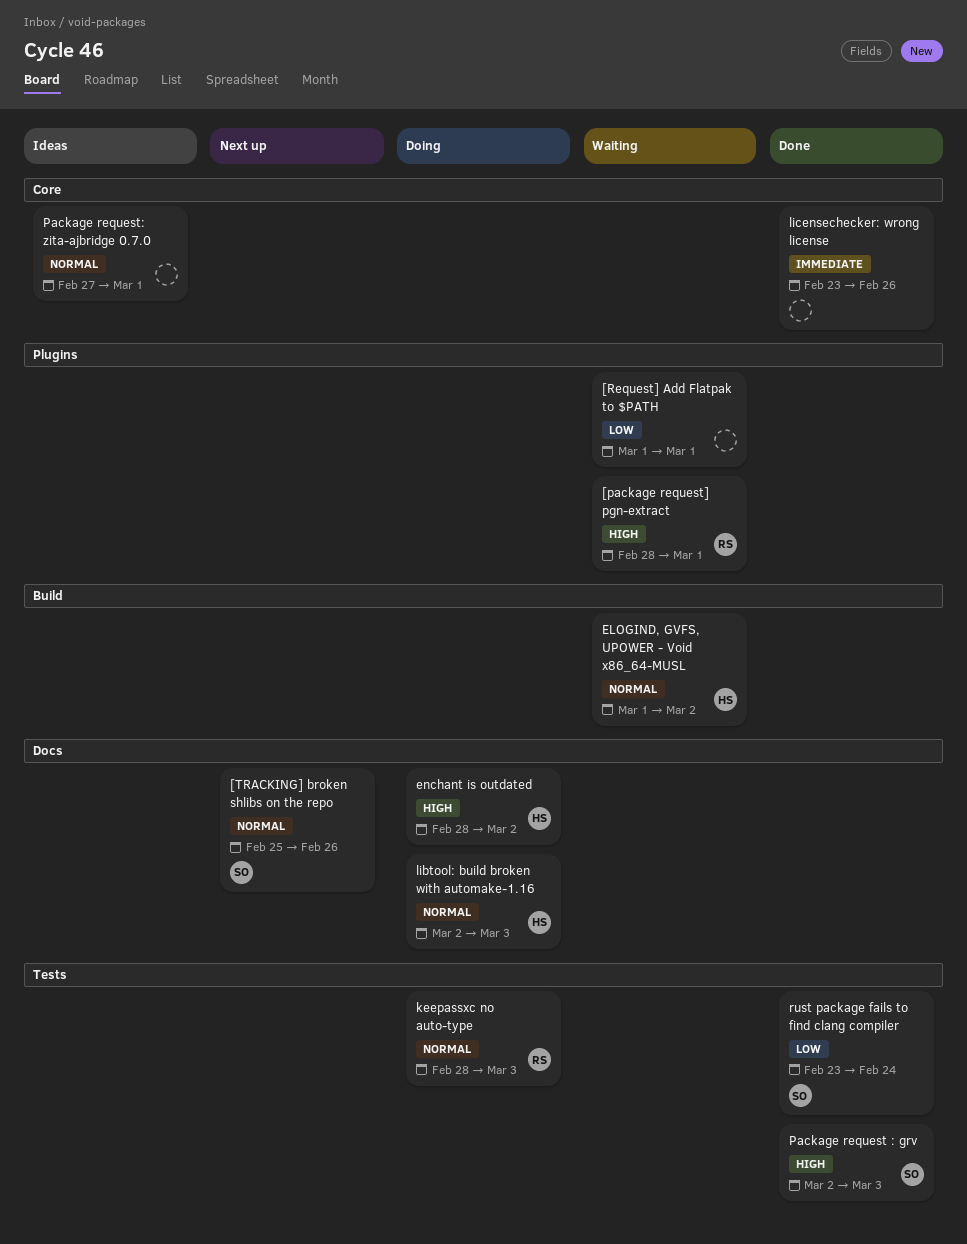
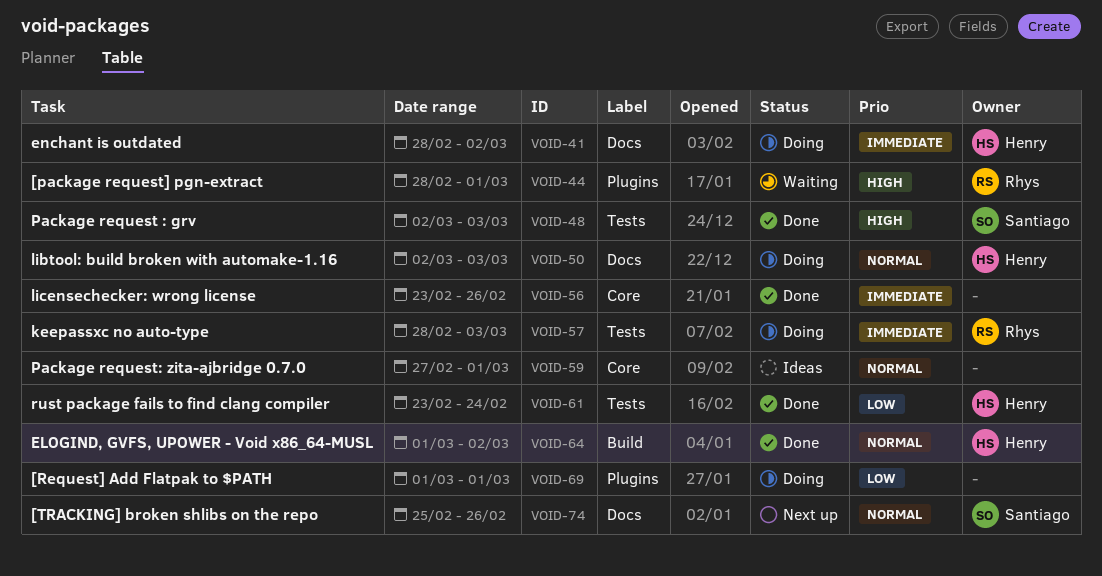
[Request] Add Flatpak to $PATH, status: Waiting -> Doing
ELOGIND, GVFS, UPOWER - Void x86_64-MUSL, status: Waiting -> Done
enchant is outdated, priority: High -> Immediate
keepassxc no auto-type, priority: Normal -> Immediate
rust package fails to find clang compiler, owner: Santiago -> Henry

